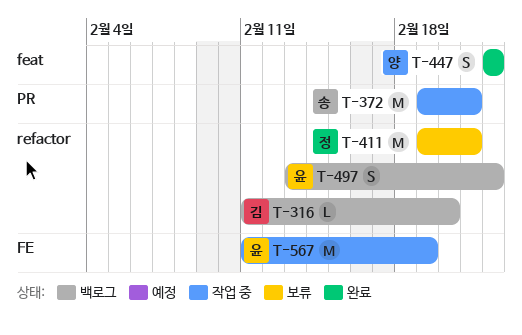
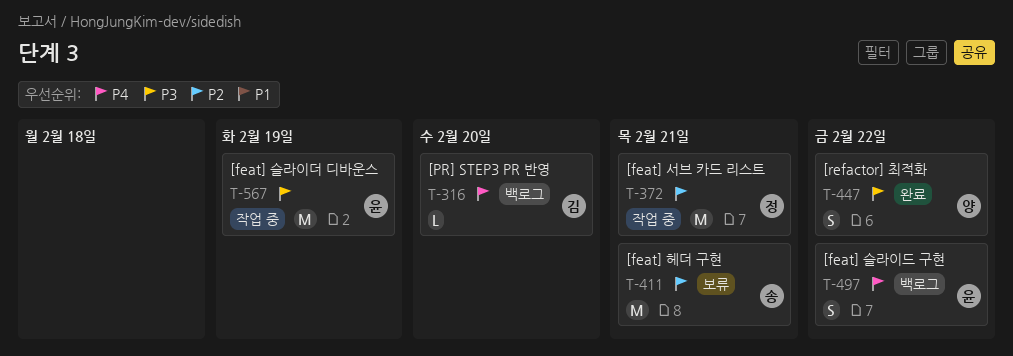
T-372, owner: 송 -> 정
T-411, owner: 정 -> 송

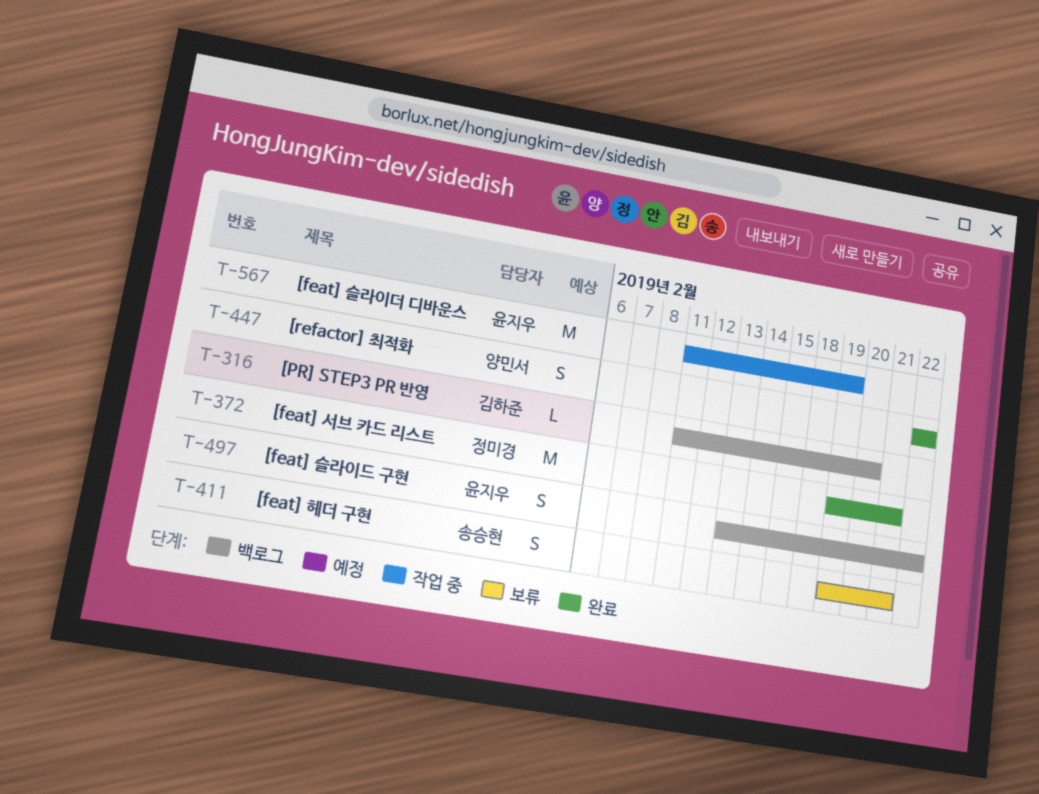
T-372, status: 작업 중 -> 완료
T-411, estimate: M -> S

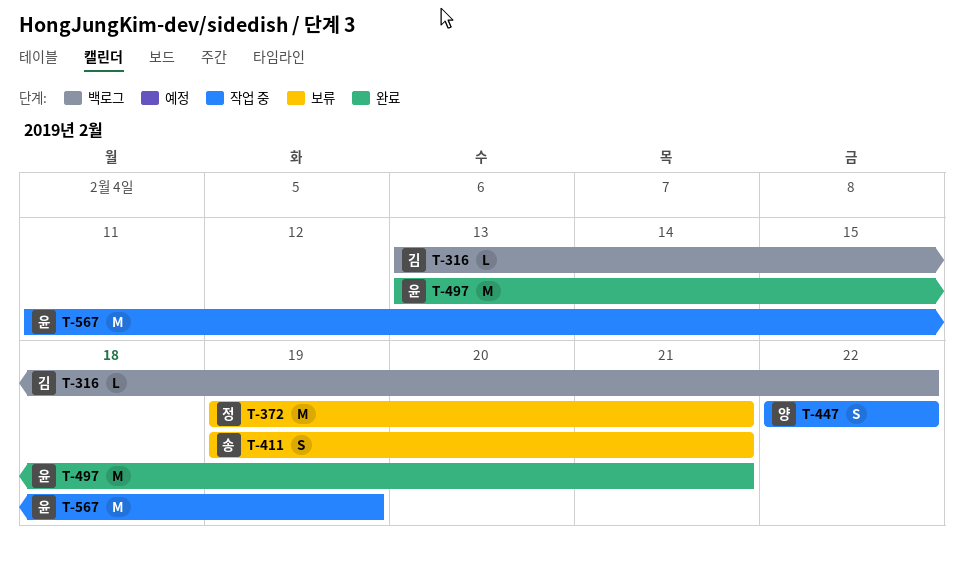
T-316, start: Feb 11 -> Feb 13
T-316, due: Feb 20 -> Feb 22
T-372, status: 완료 -> 보류
T-447, status: 완료 -> 작업 중
T-497, status: 백로그 -> 완료
T-497, estimate: S -> M
T-497, due: Feb 22 -> Feb 21

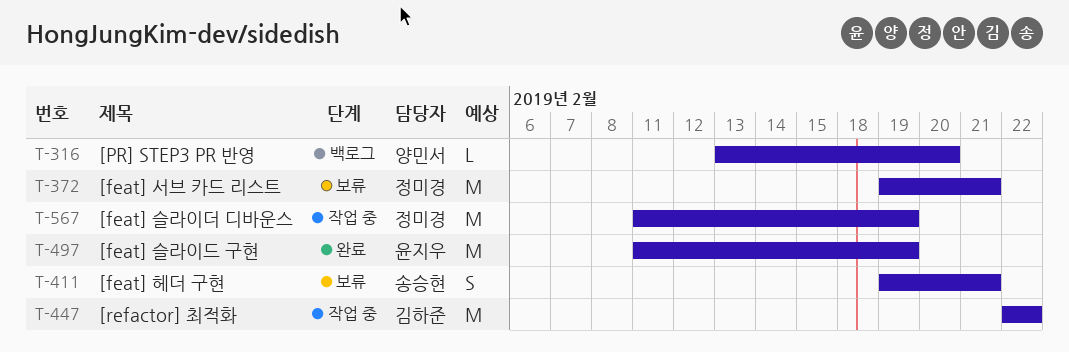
T-316, owner: 김하준 -> 양민서
T-316, due: Feb 22 -> Feb 20
T-447, owner: 양민서 -> 김하준
T-447, estimate: S -> M
T-497, start: Feb 13 -> Feb 11
T-497, due: Feb 21 -> Feb 19
T-567, owner: 윤지우 -> 정미경

